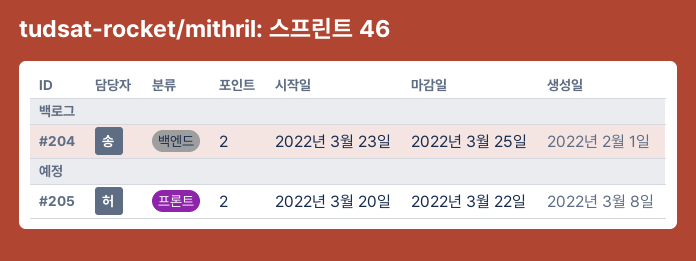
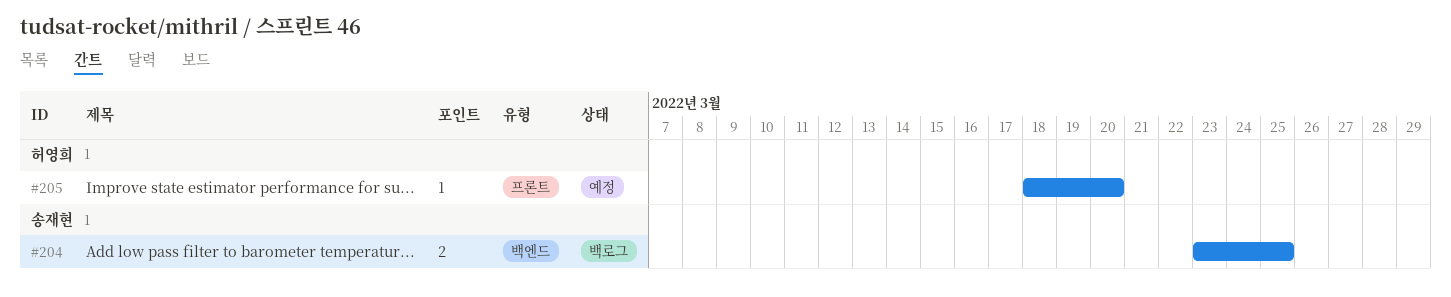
#205, estimate: 2 -> 1
#205, start: Mar 20 -> Mar 18
#205, due: Mar 22 -> Mar 20

